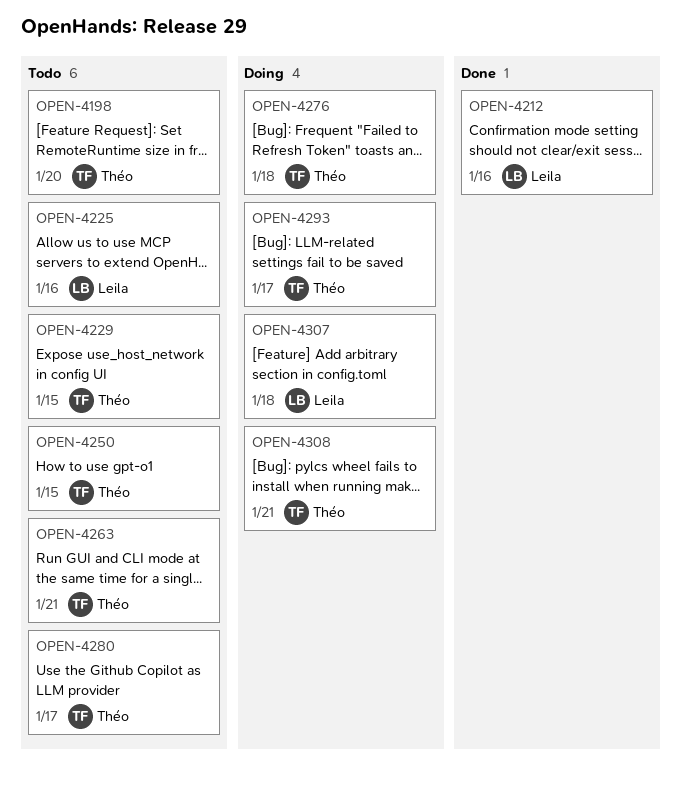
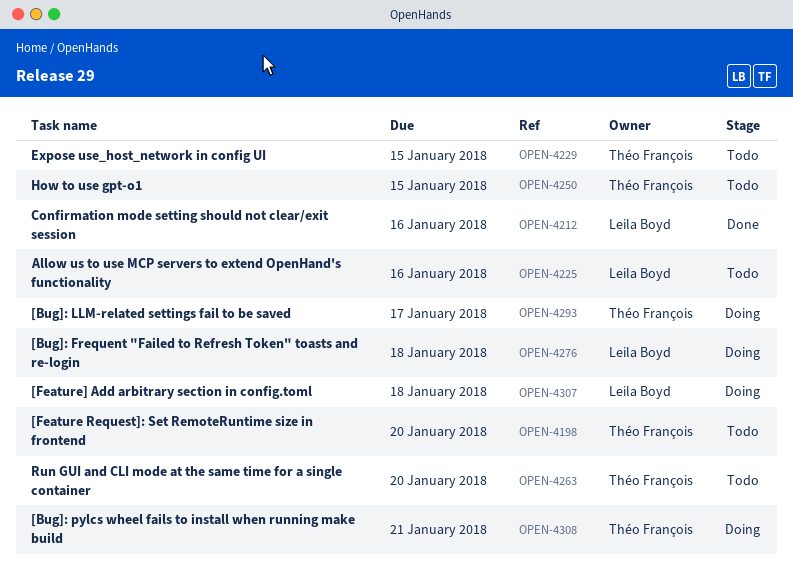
OPEN-4263, due: Jan 21 -> Jan 20
OPEN-4276, owner: Théo François -> Leila Boyd
OPEN-4280: present -> none

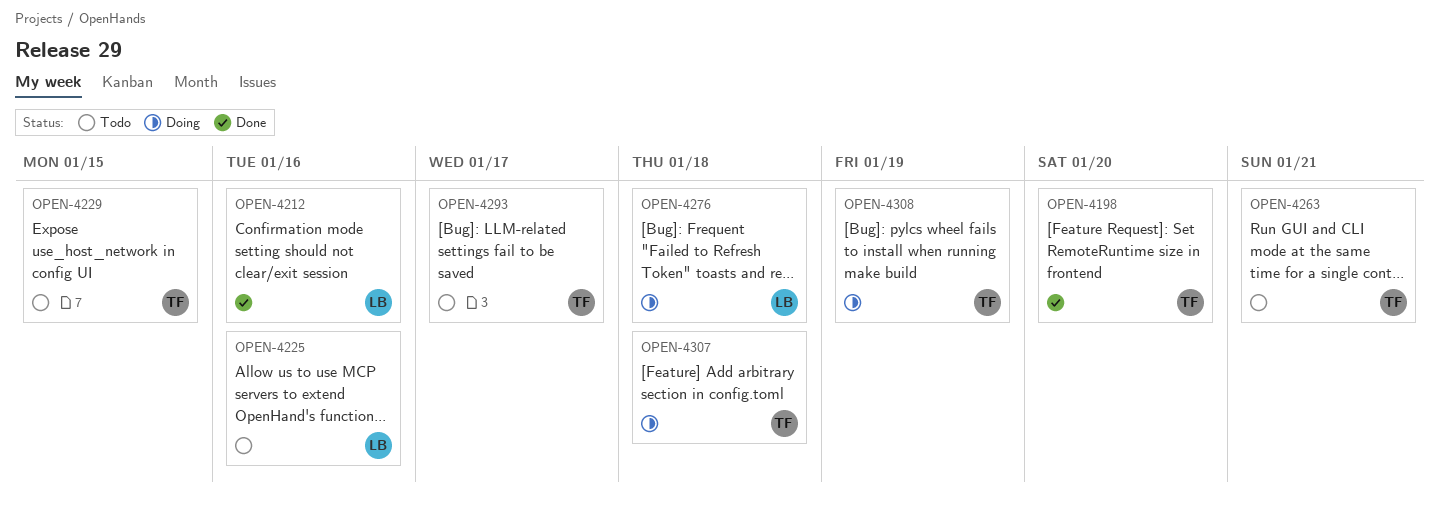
OPEN-4198, status: Todo -> Done
OPEN-4250: present -> none
OPEN-4263, due: Jan 20 -> Jan 21
OPEN-4293, status: Doing -> Todo
OPEN-4307, owner: Leila Boyd -> Théo François
OPEN-4308, due: Jan 21 -> Jan 19

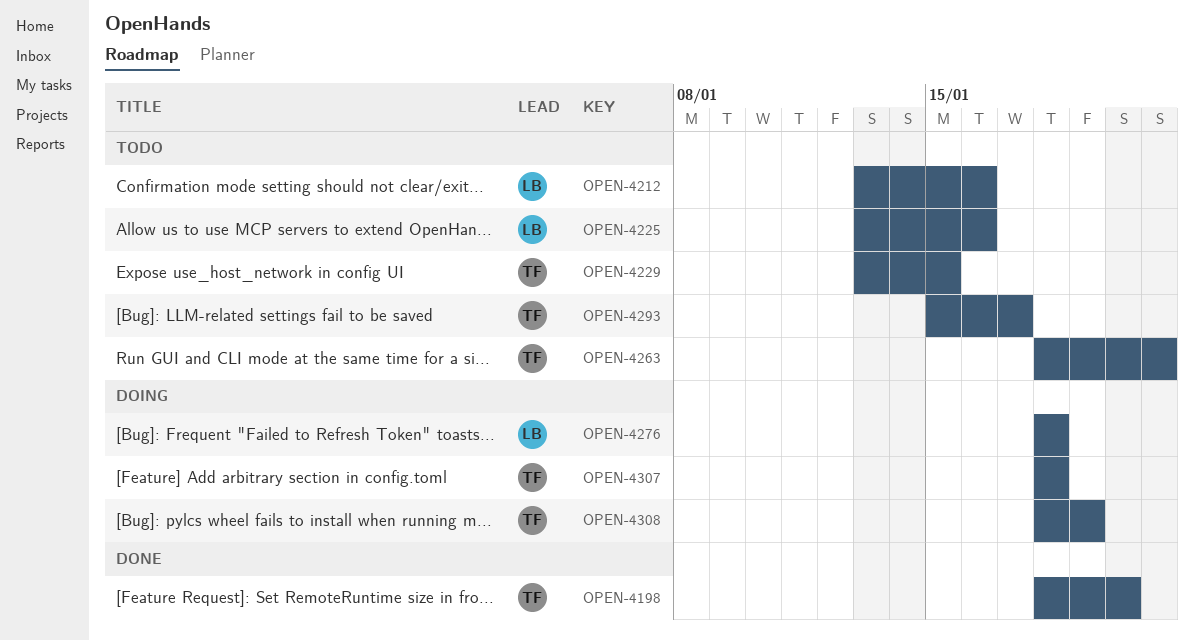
OPEN-4212, status: Done -> Todo

